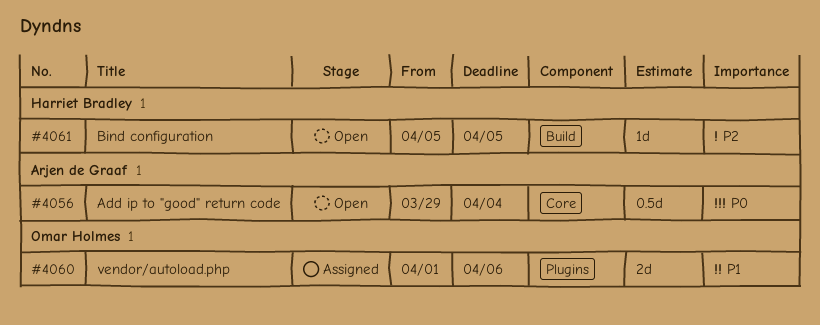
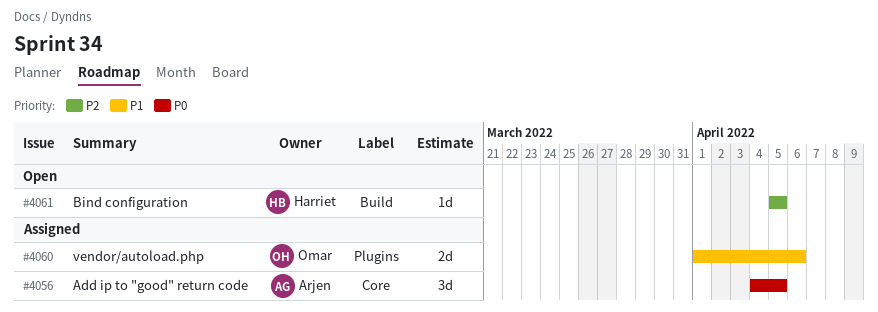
#4056, status: Open -> Assigned
#4056, estimate: 0.5d -> 3d
#4056, start: Mar 29 -> Apr 4
#4056, due: Apr 4 -> Apr 5

